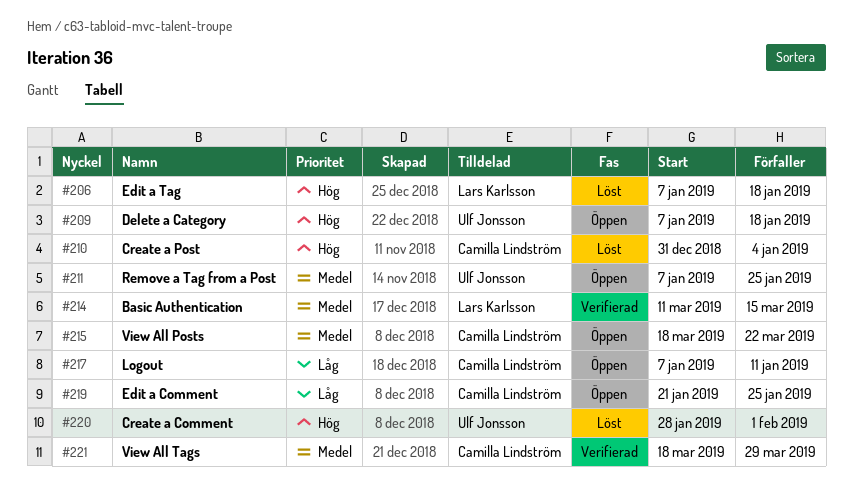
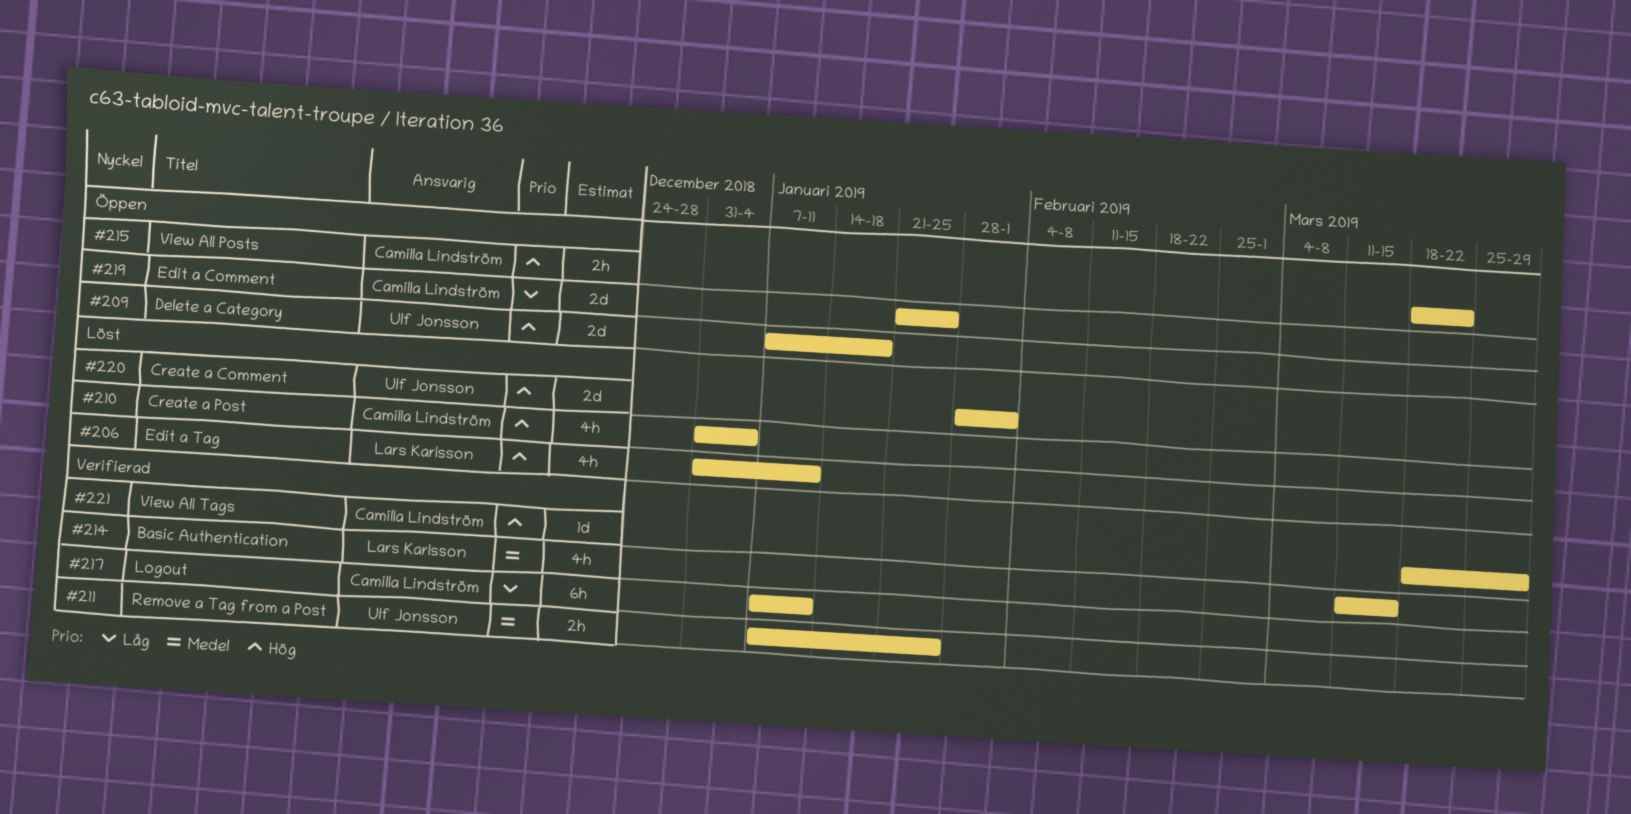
#206, start: Jan 7 -> Dec 31
#206, due: Jan 18 -> Jan 11
#211, status: Öppen -> Verifierad
#215, priority: Medel -> Hög
#217, status: Öppen -> Verifierad
#221, priority: Medel -> Hög

